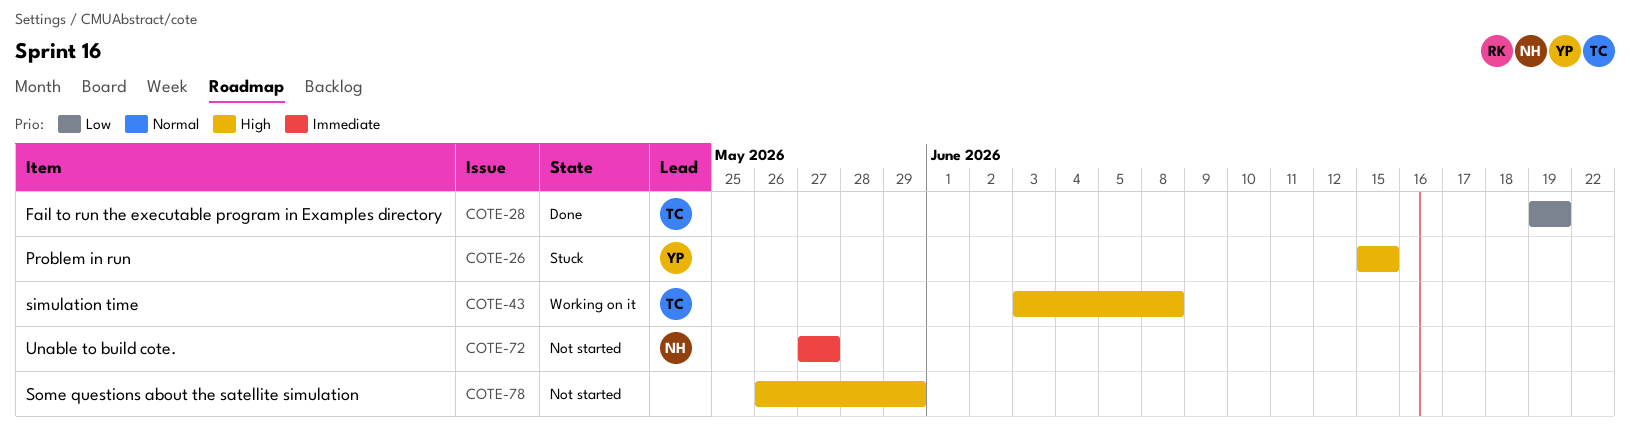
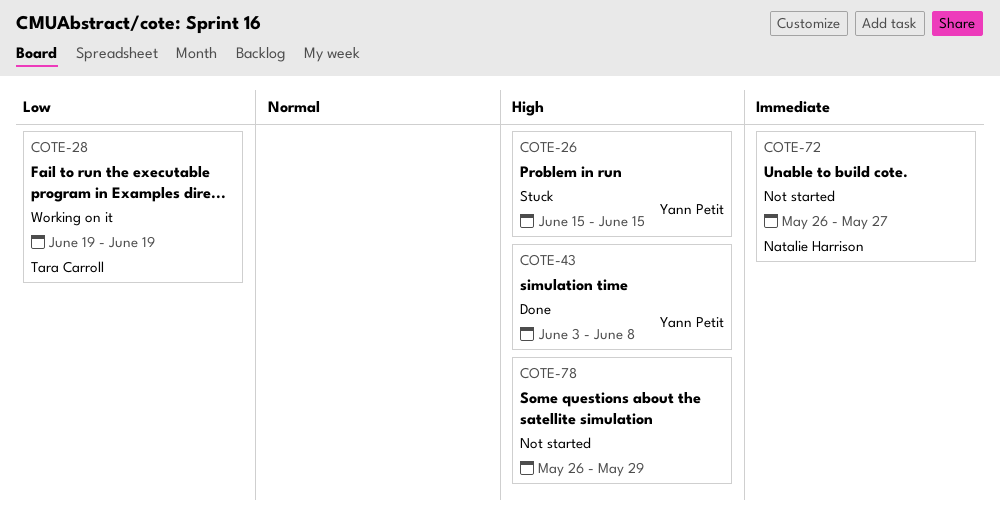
COTE-28, status: Done -> Working on it
COTE-43, status: Working on it -> Done
COTE-43, owner: Tara Carroll -> Yann Petit
COTE-72, start: May 27 -> May 26

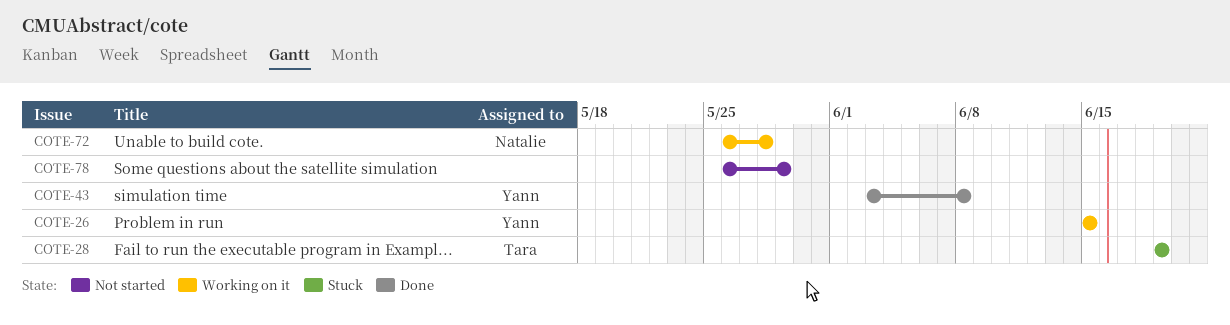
COTE-26, status: Stuck -> Working on it
COTE-28, status: Working on it -> Stuck
COTE-72, status: Not started -> Working on it
COTE-72, due: May 27 -> May 28

